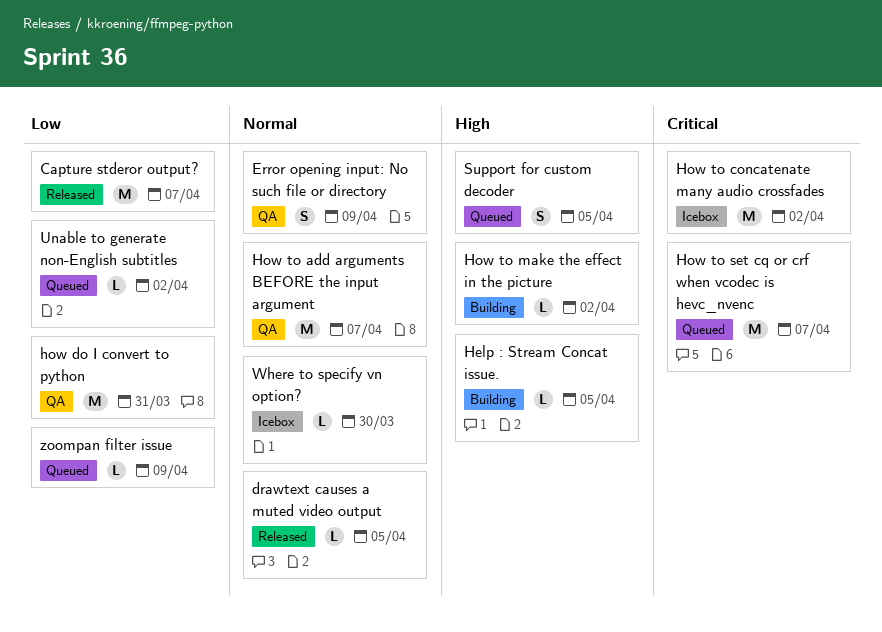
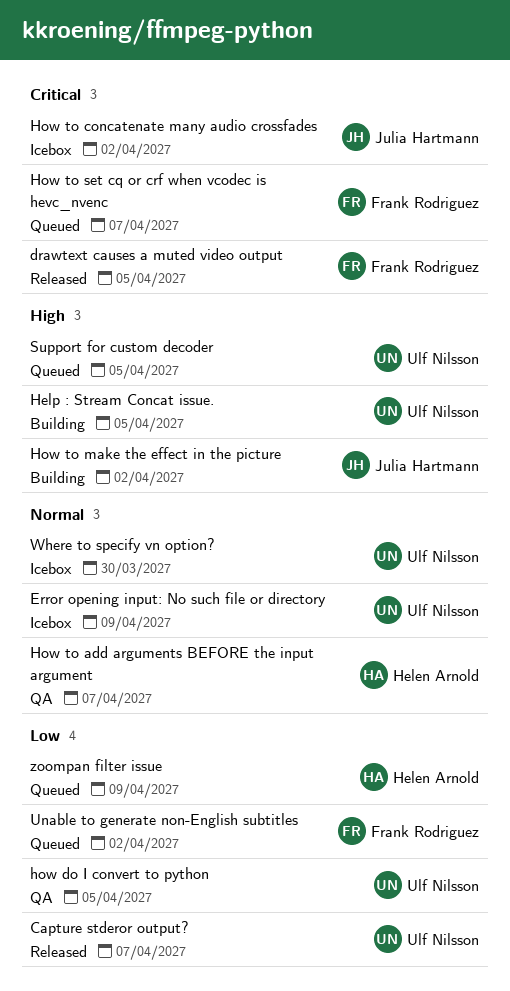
drawtext causes a muted video output, priority: Normal -> Critical
Error opening input: No such file or directory, status: QA -> Icebox
how do I convert to python, due: Mar 31 -> Apr 5

